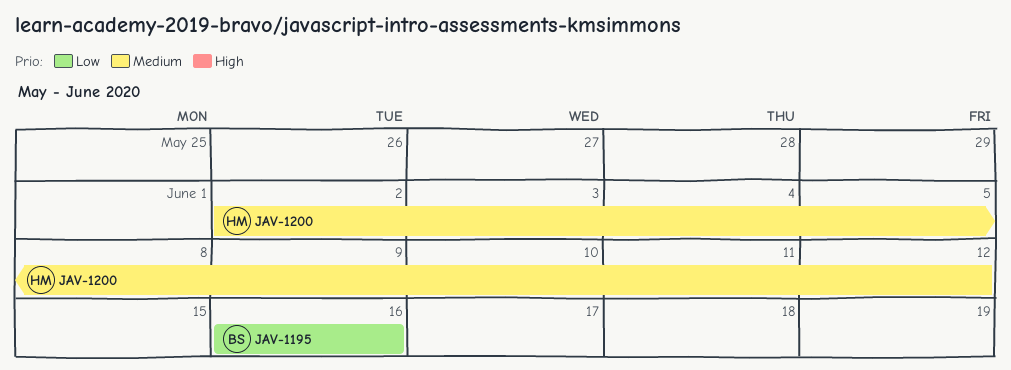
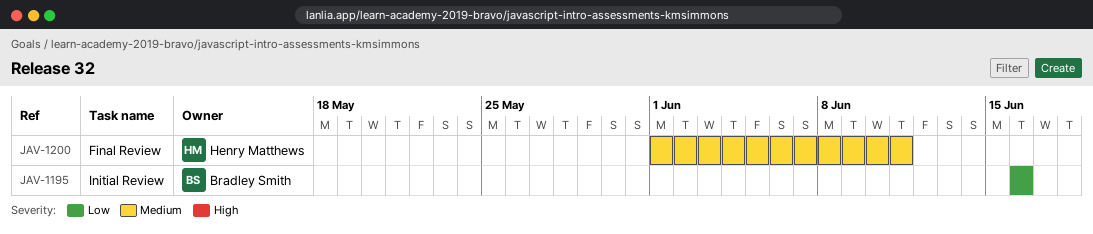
JAV-1200, start: Jun 2 -> Jun 1
JAV-1200, due: Jun 12 -> Jun 11

